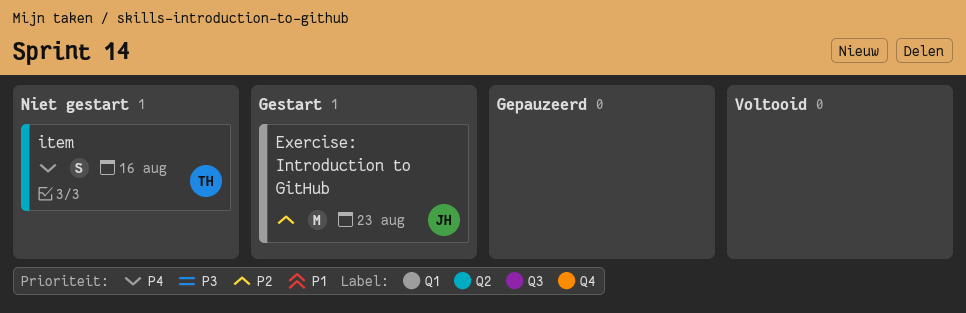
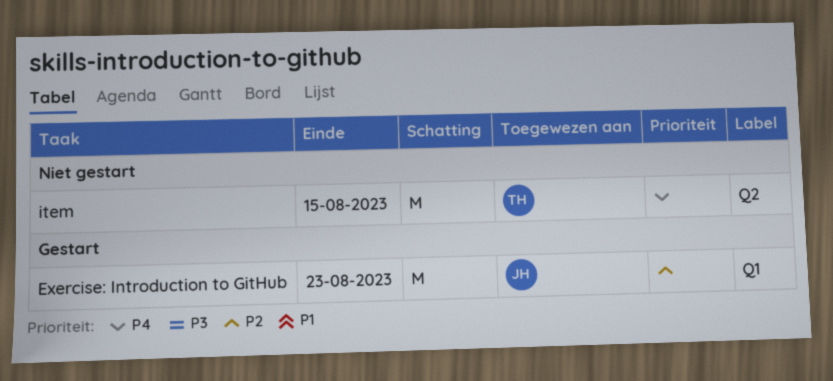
item, estimate: S -> M
item, due: Aug 16 -> Aug 15

